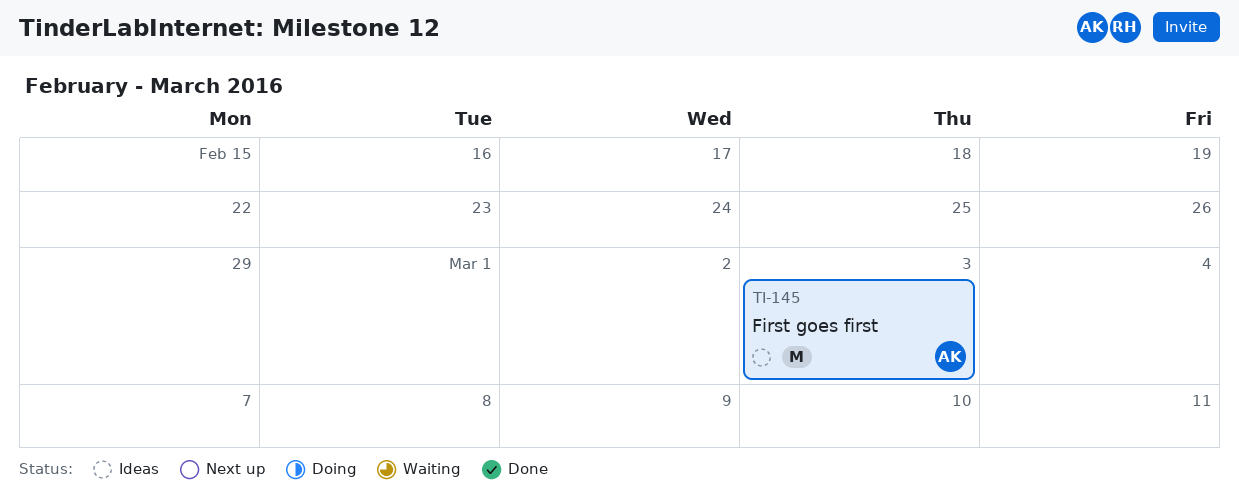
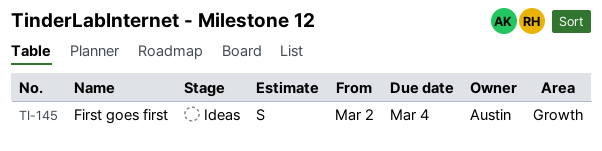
TI-145, estimate: M -> S
TI-145, due: Mar 3 -> Mar 4

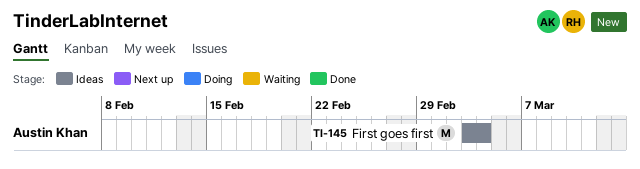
TI-145, estimate: S -> M
TI-145, start: Mar 2 -> Mar 3

